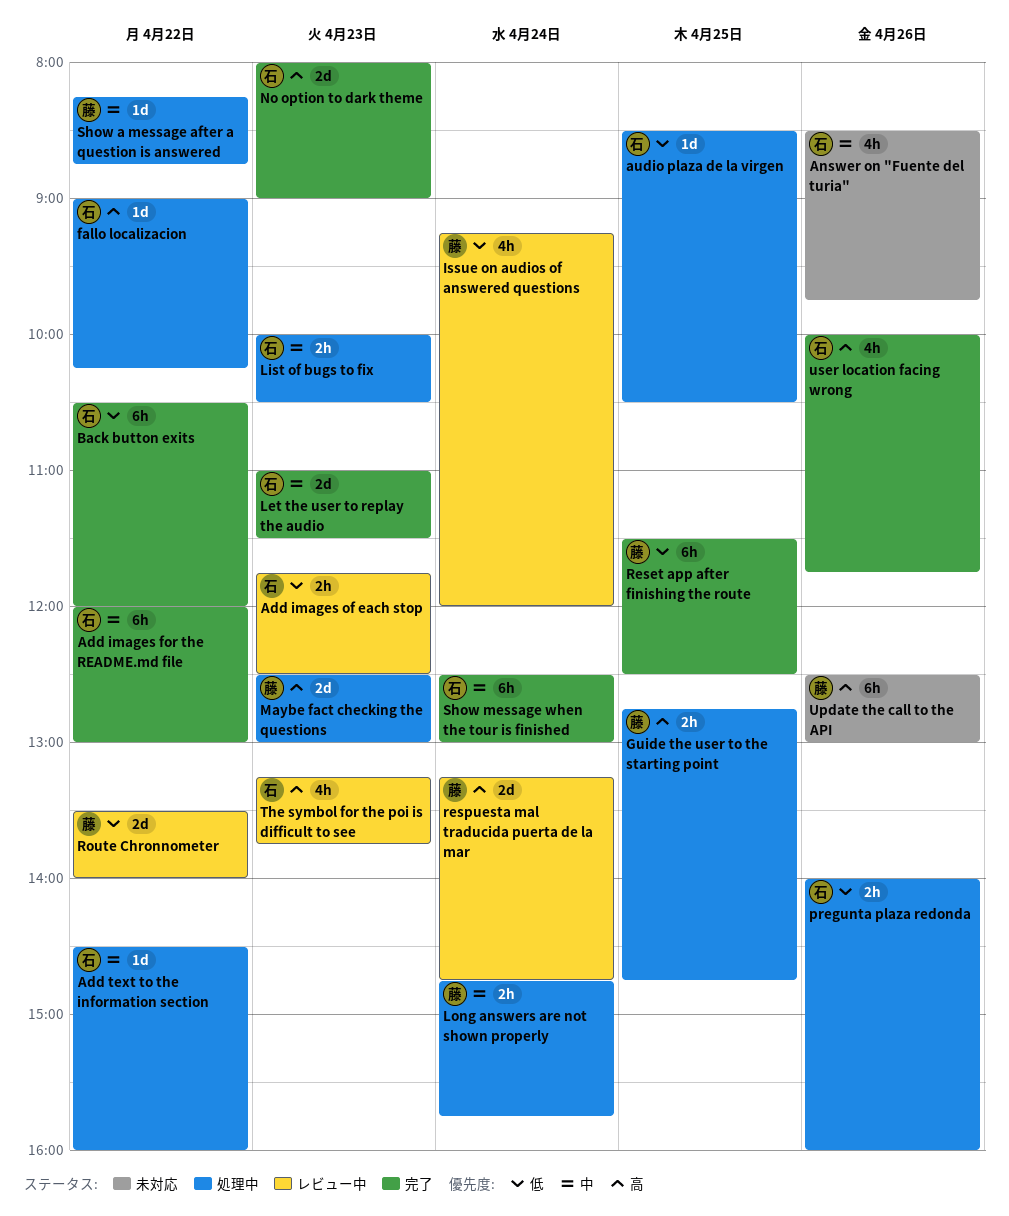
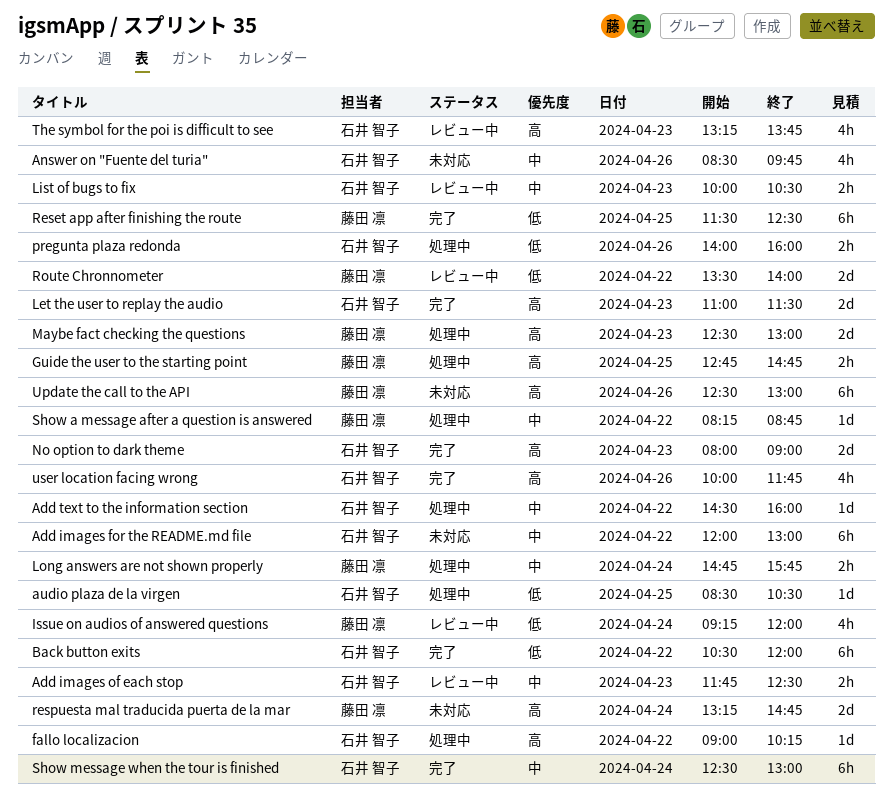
Add images for the README.md file, status: 完了 -> 未対応
Add images of each stop, priority: 低 -> 中
Let the user to replay the audio, priority: 中 -> 高
List of bugs to fix, status: 処理中 -> レビュー中
respuesta mal traducida puerta de la mar, status: レビュー中 -> 未対応

